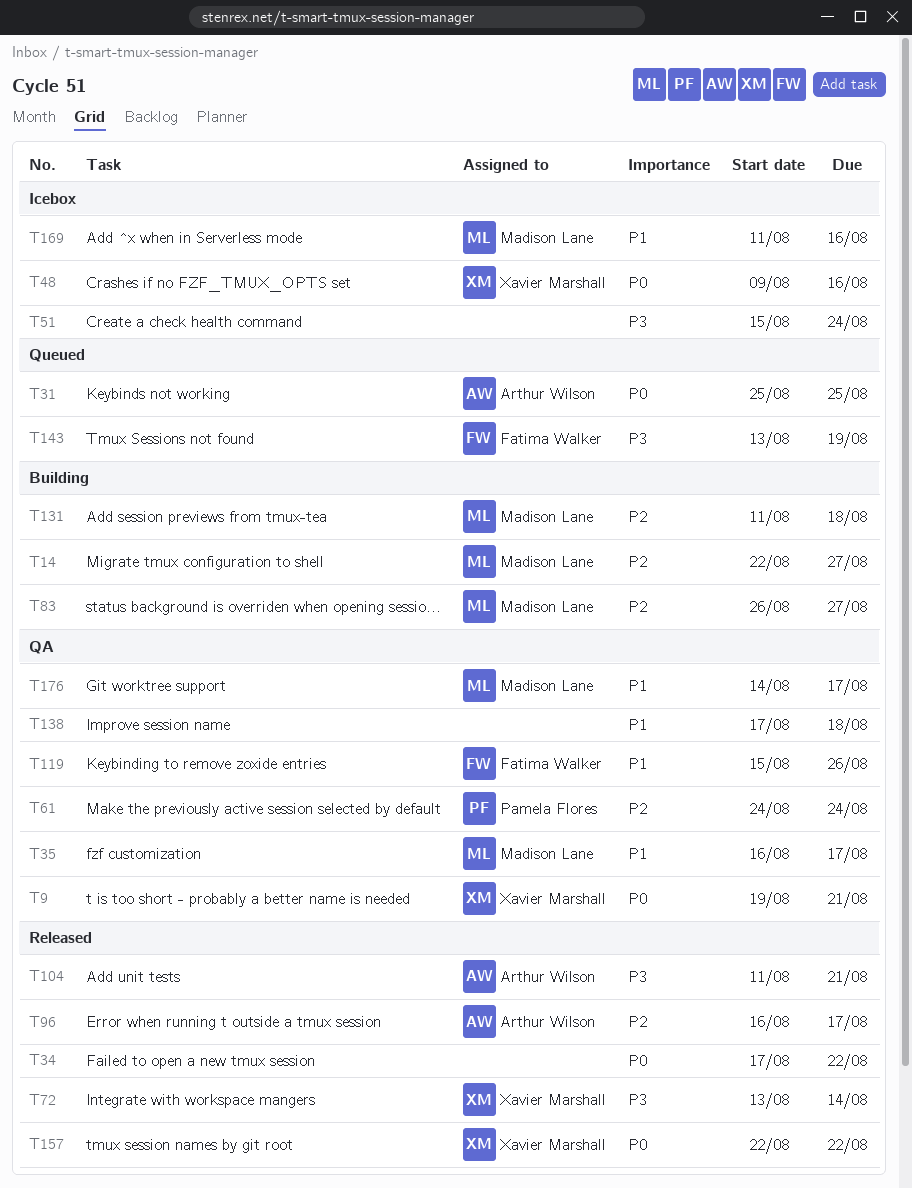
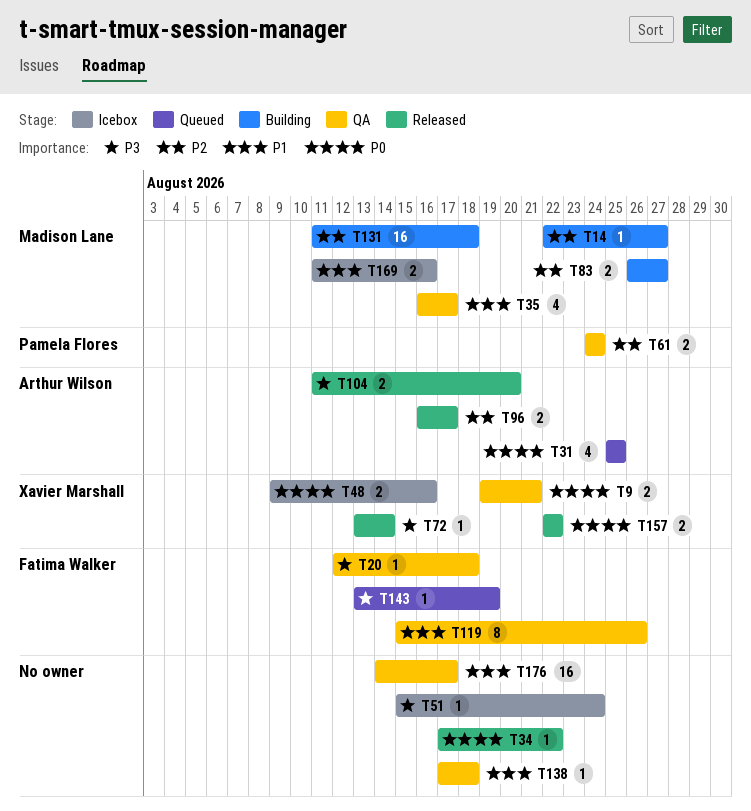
T20: none -> present
T104, due: Aug 21 -> Aug 20
T176, owner: Madison Lane -> none

